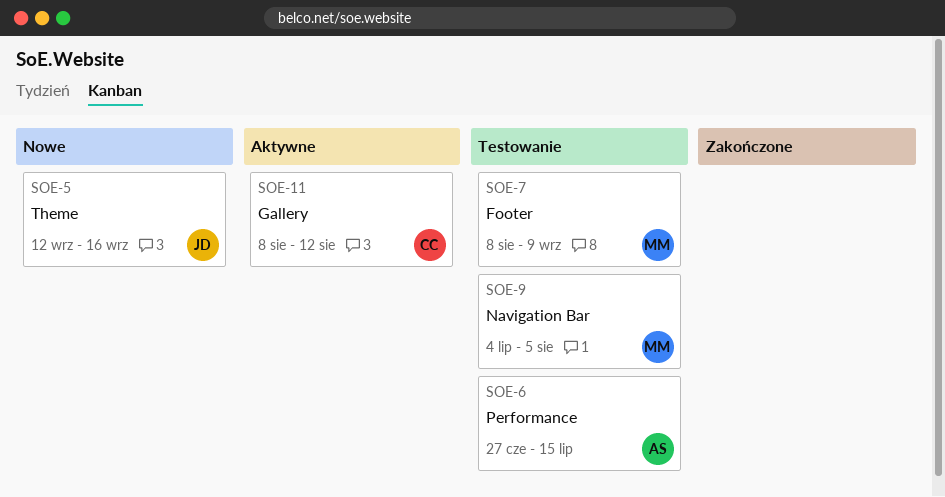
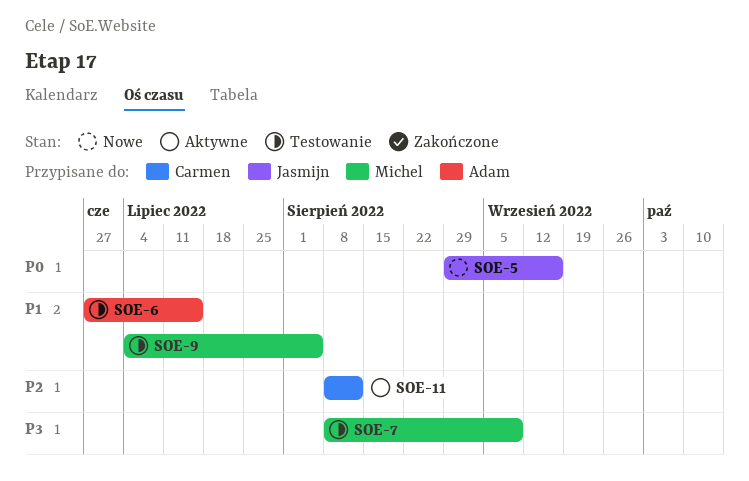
SOE-5, start: Sep 12 -> Aug 29

